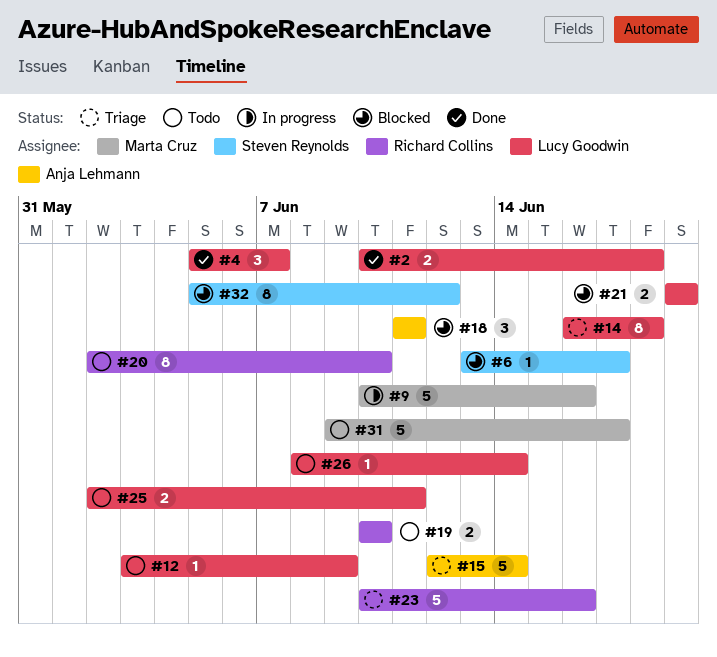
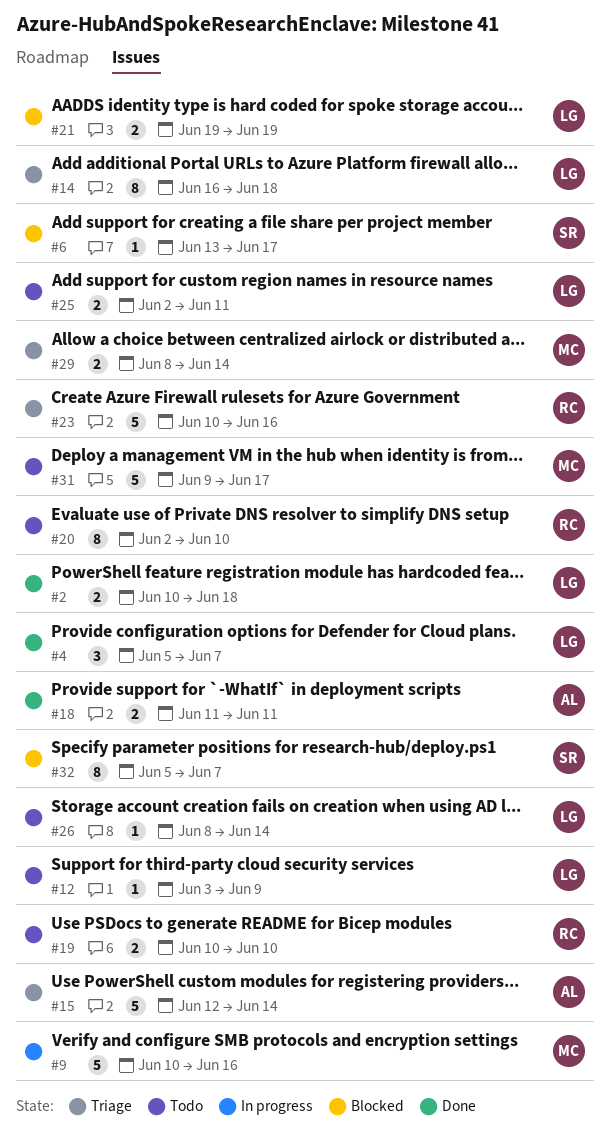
#18, status: Blocked -> Done
#18, estimate: 3 -> 2
#29: none -> present
#32, due: Jun 12 -> Jun 7

